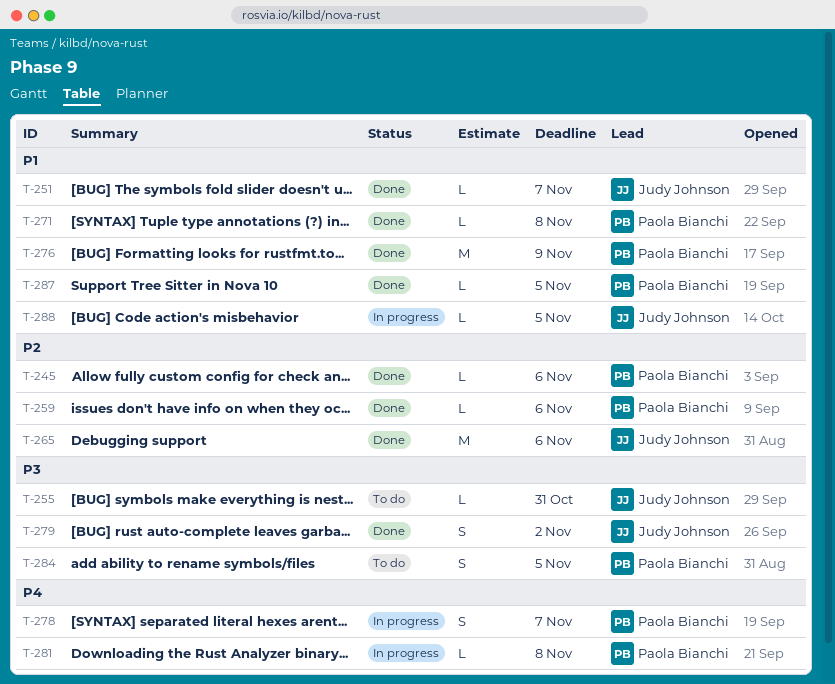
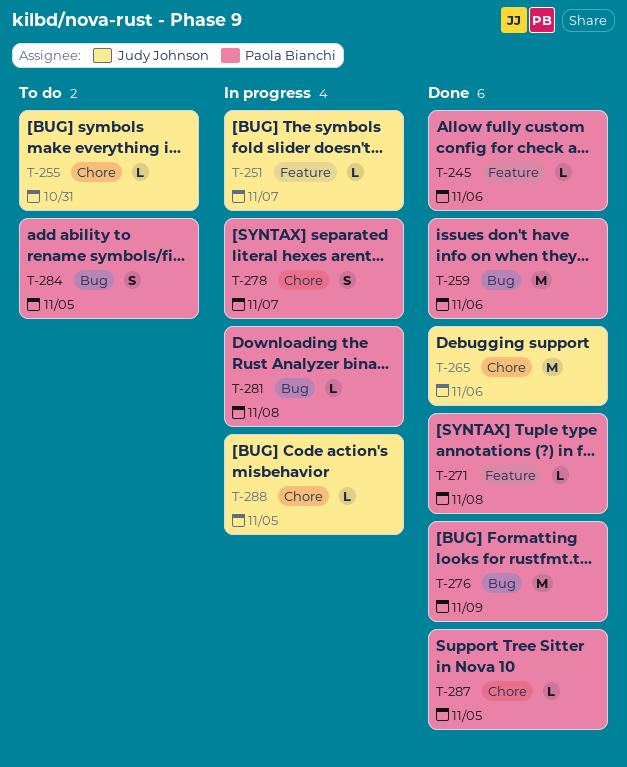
T-251, status: Done -> In progress
T-259, estimate: L -> M
T-279: present -> none

